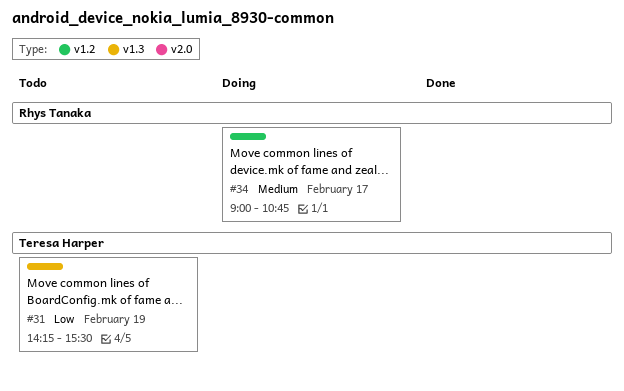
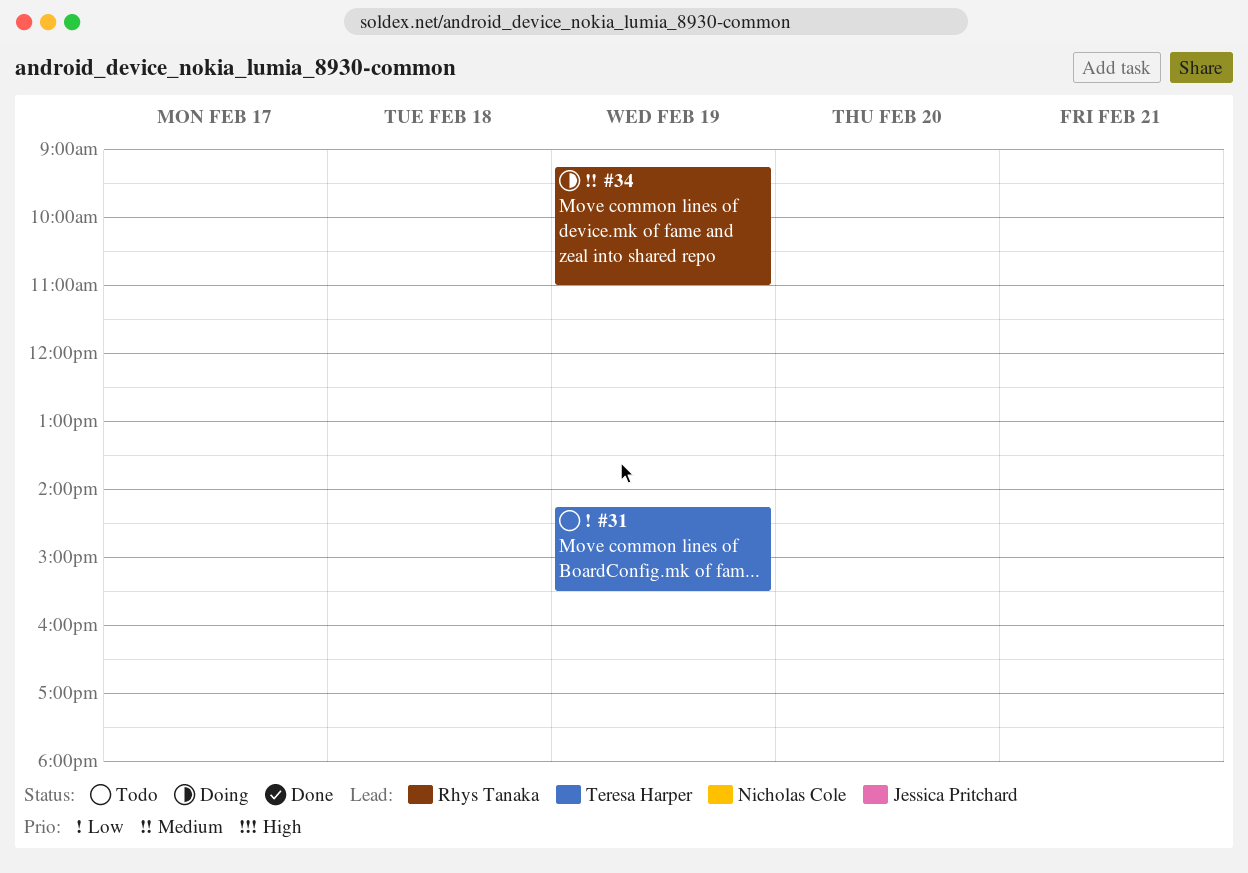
#34, day: Feb 17 -> Feb 19
#34, begins: 09:00 -> 09:15
#34, ends: 10:45 -> 11:00

